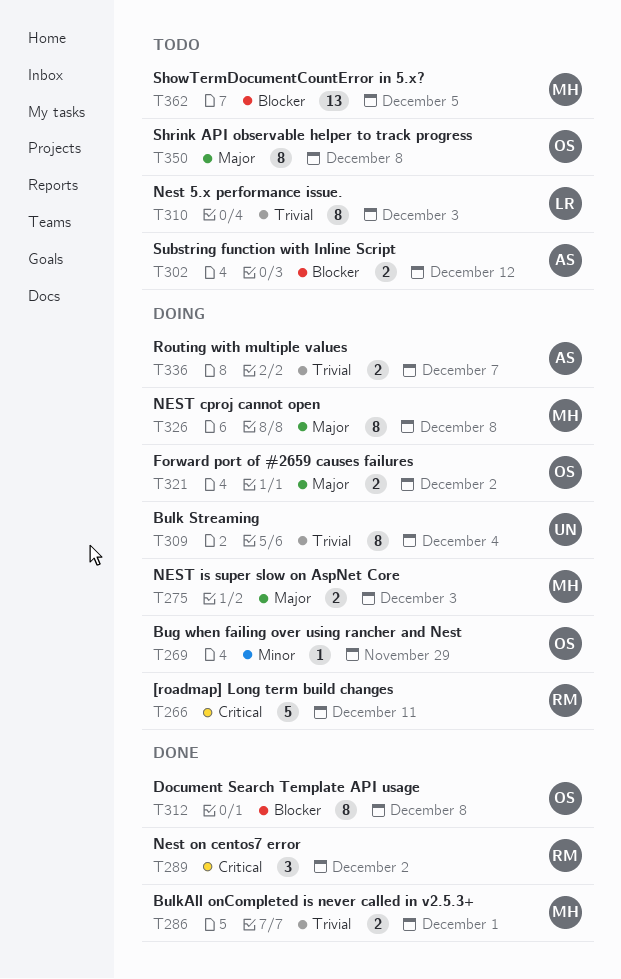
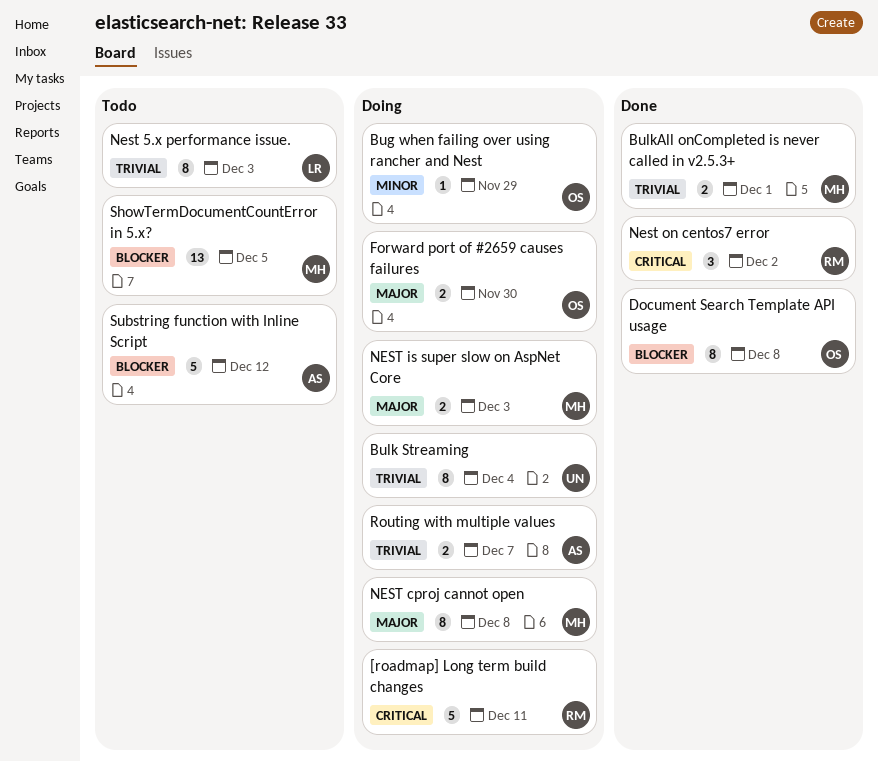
Forward port of #2659 causes failures, due: Dec 2 -> Nov 30
Shrink API observable helper to track progress: present -> none
Substring function with Inline Script, estimate: 2 -> 5

